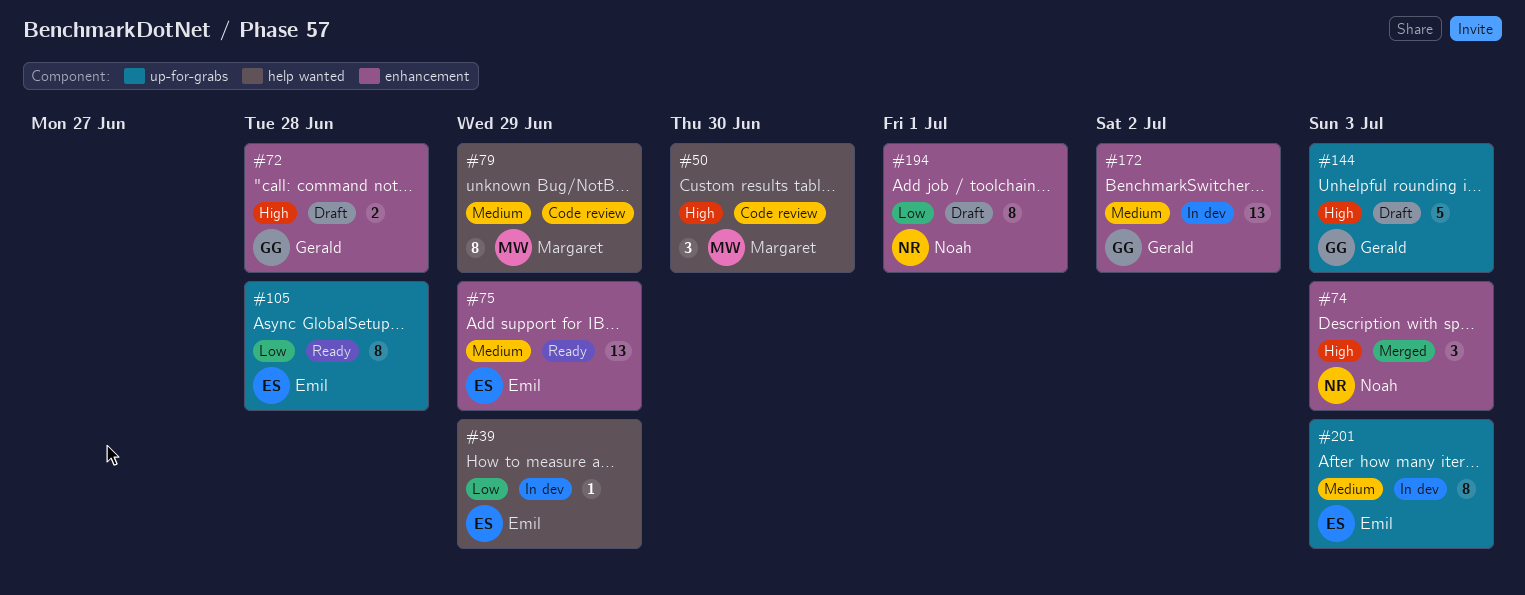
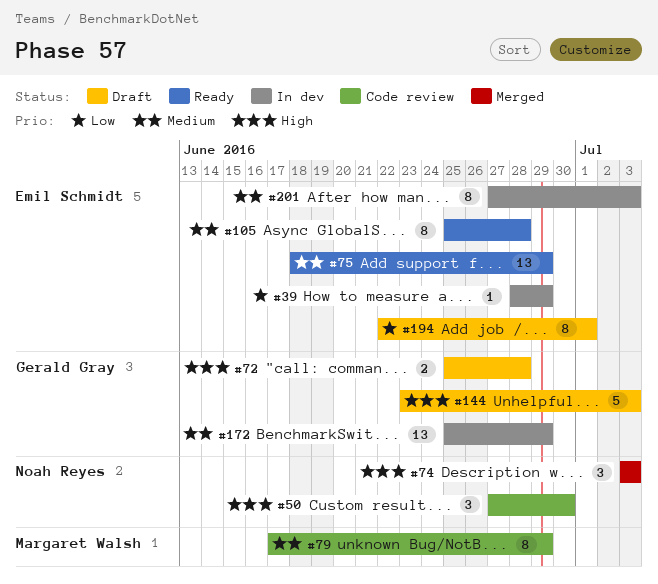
#50, owner: Margaret Walsh -> Noah Reyes
#105, priority: Low -> Medium
#172, due: Jul 2 -> Jun 29
#194, owner: Noah Reyes -> Emil Schmidt

